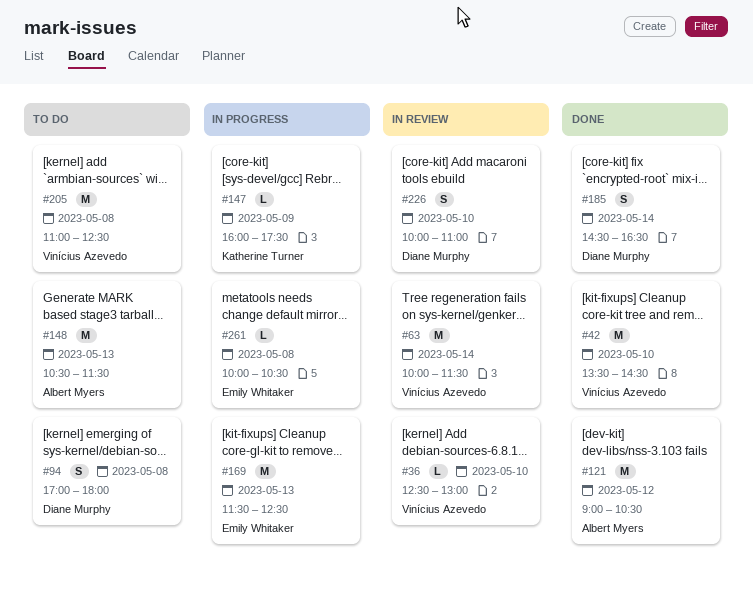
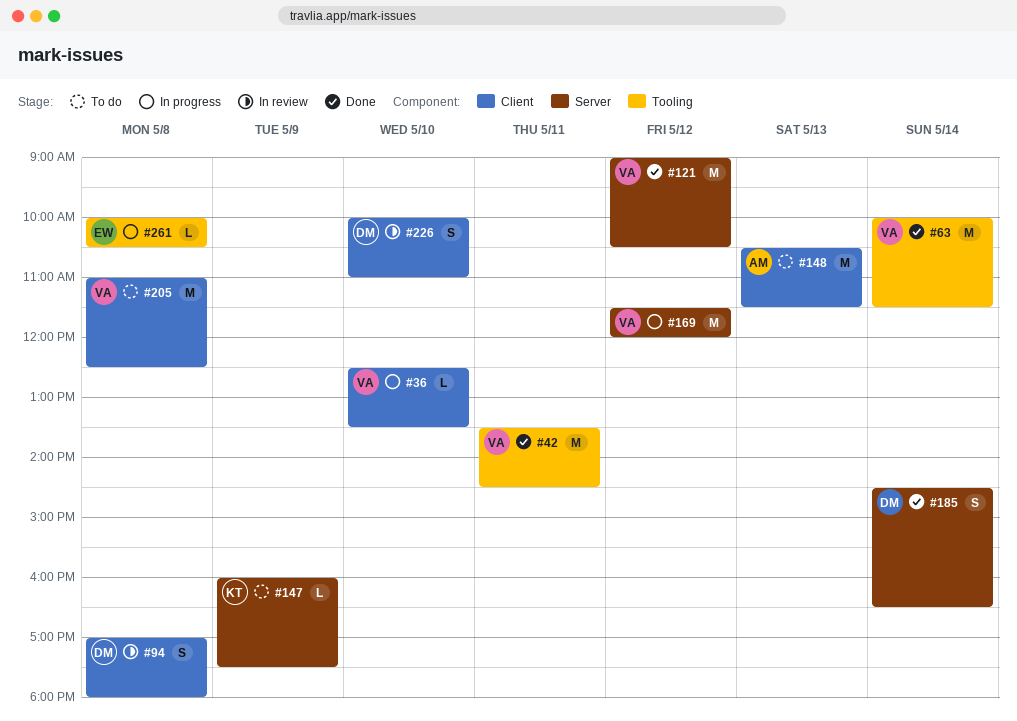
#36, status: In review -> In progress
#36, ends: 13:00 -> 13:30
#42, day: May 10 -> May 11
#63, status: In review -> Done
#94, status: To do -> In review
#121, owner: Albert Myers -> Vinícius Azevedo
#147, status: In progress -> To do
#169, owner: Emily Whitaker -> Vinícius Azevedo
#169, day: May 13 -> May 12
#169, ends: 12:30 -> 12:00

